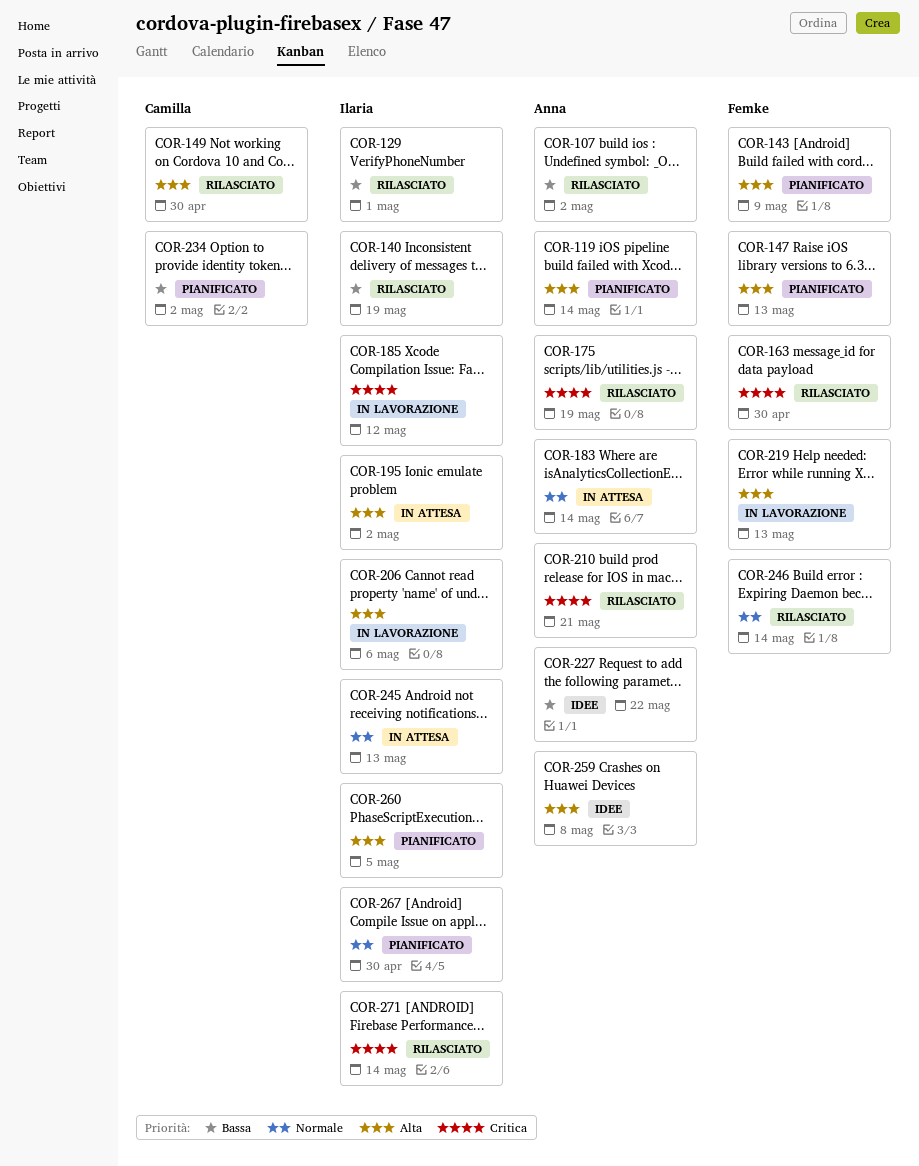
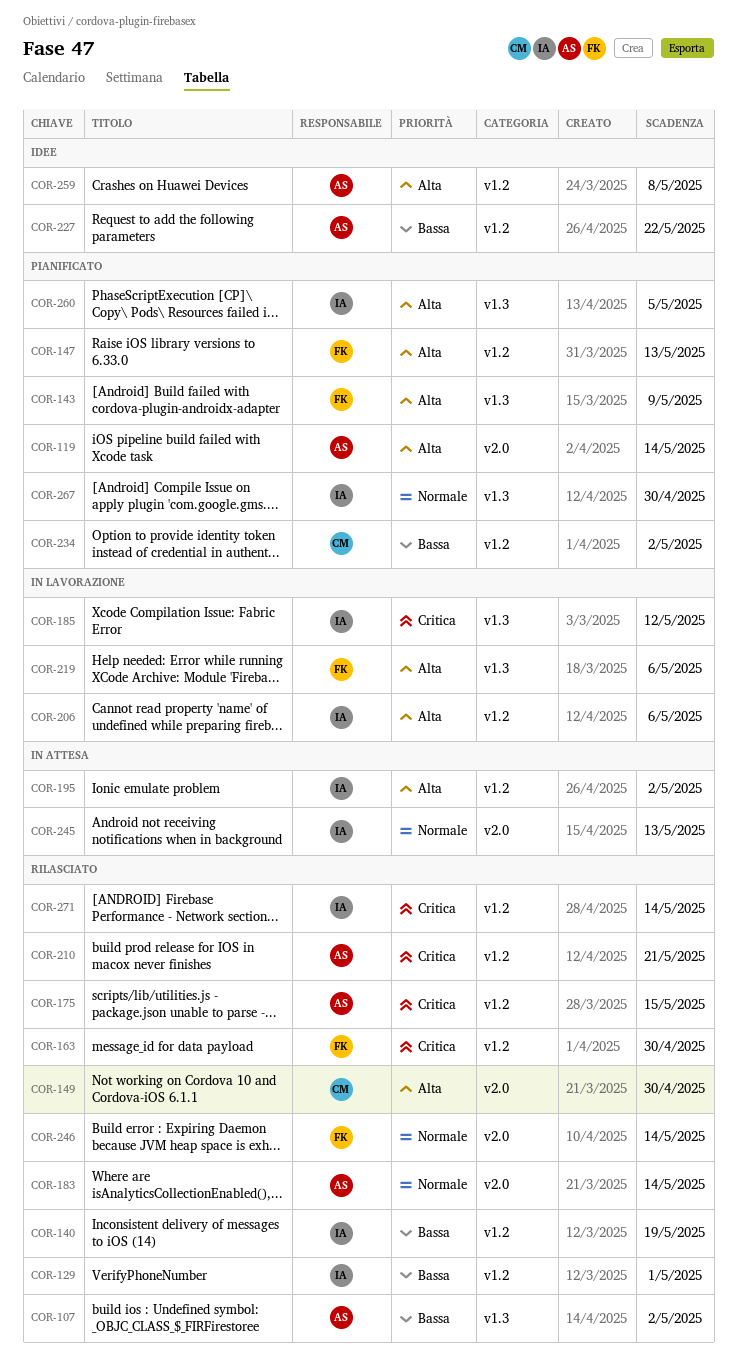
COR-175, due: May 19 -> May 15
COR-183, status: In attesa -> Rilasciato
COR-219, due: May 13 -> May 6

